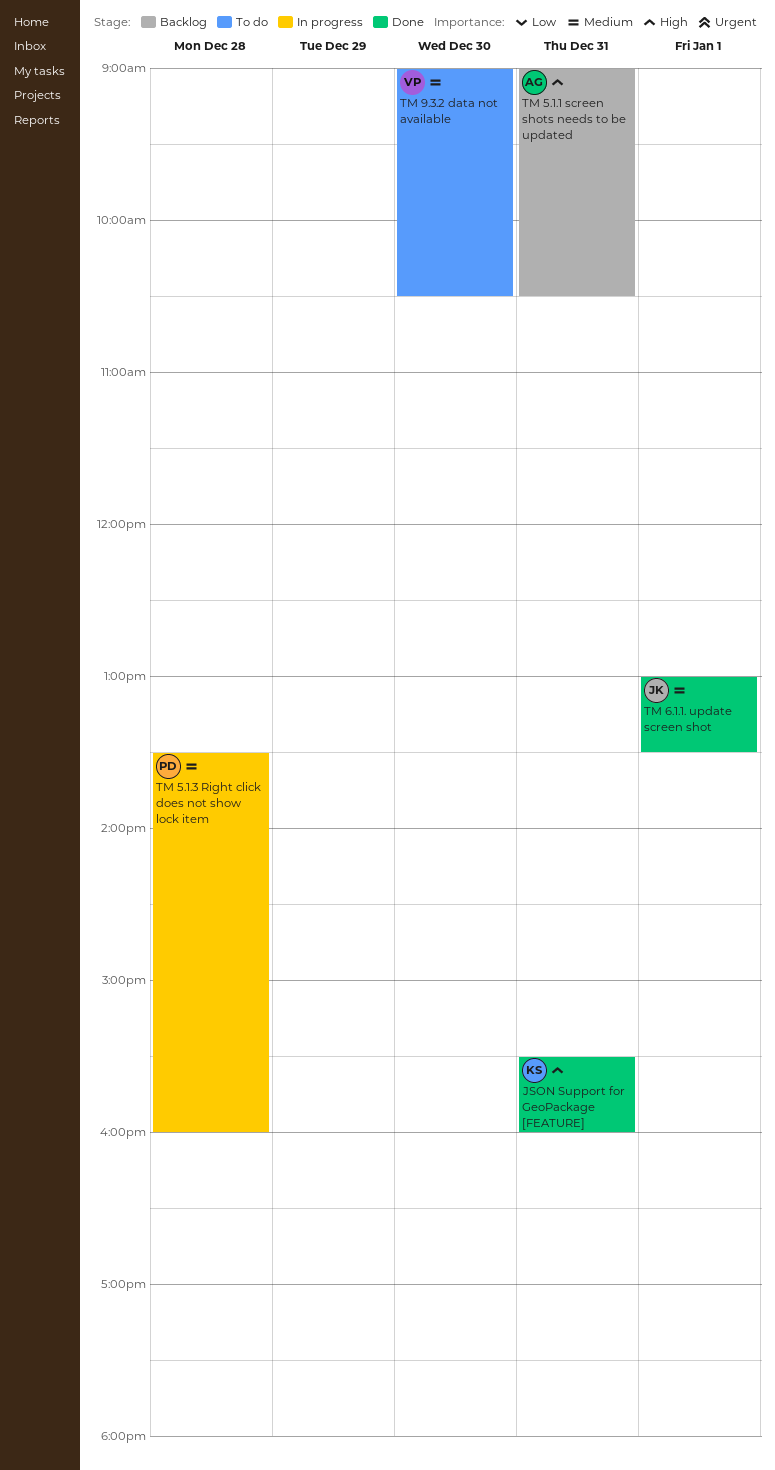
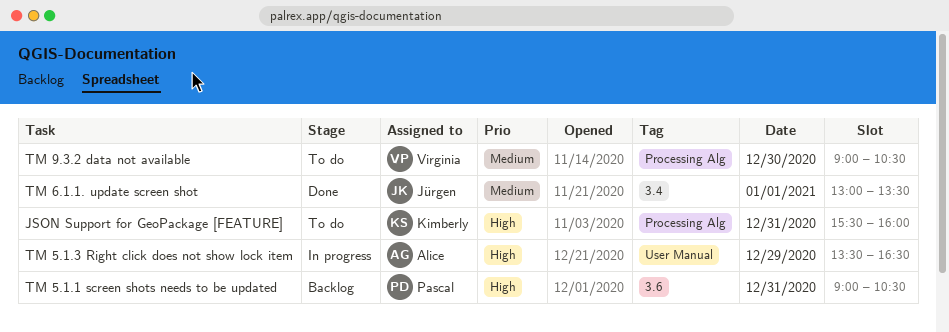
JSON Support for GeoPackage [FEATURE], status: Done -> To do
TM 5.1.1 screen shots needs to be updated, owner: Alice -> Pascal
TM 5.1.3 Right click does not show lock item, owner: Pascal -> Alice
TM 5.1.3 Right click does not show lock item, priority: Medium -> High
TM 5.1.3 Right click does not show lock item, day: Dec 28 -> Dec 29
TM 5.1.3 Right click does not show lock item, ends: 16:00 -> 16:30

